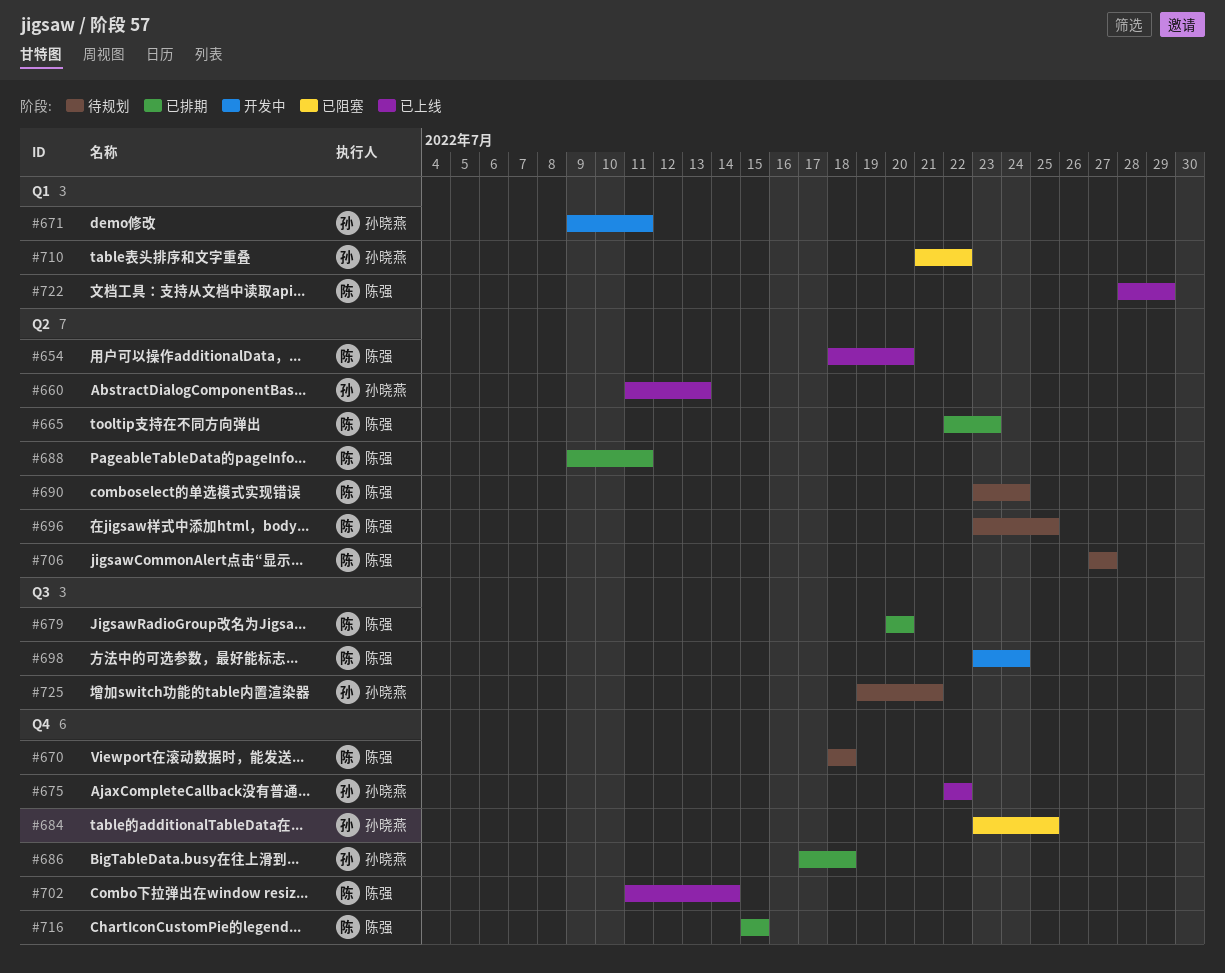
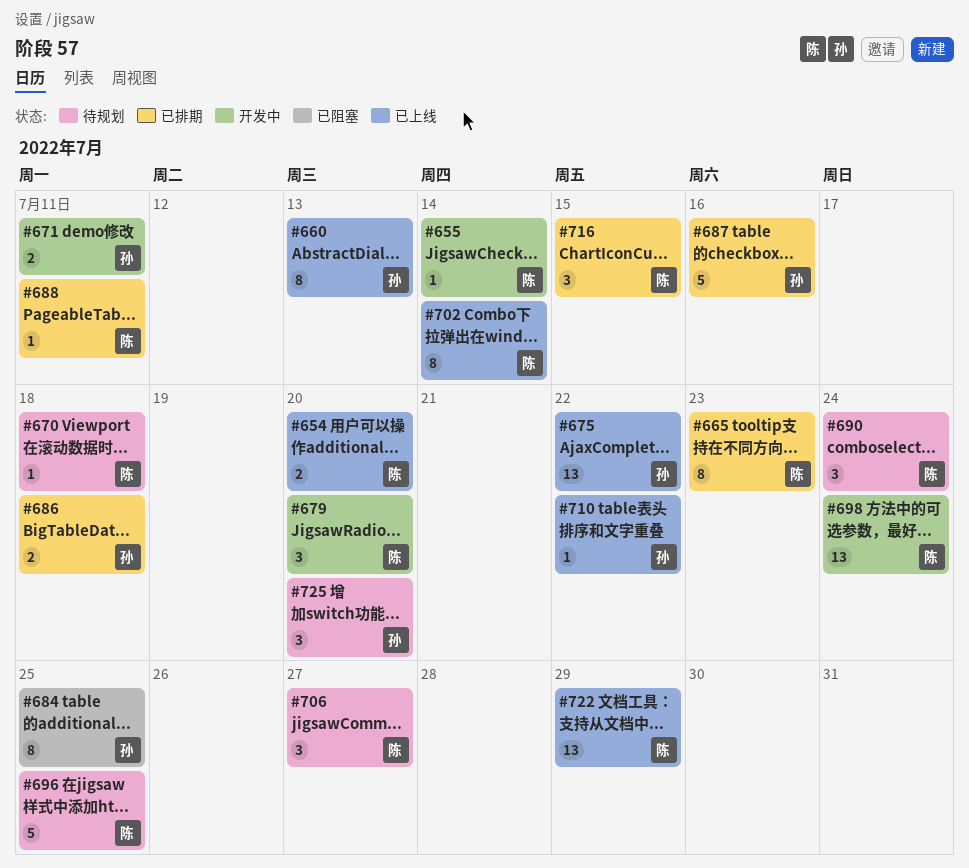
#655: none -> present
#679, status: 已排期 -> 开发中
#687: none -> present
#710, status: 已阻塞 -> 已上线
#725, due: Jul 21 -> Jul 20

